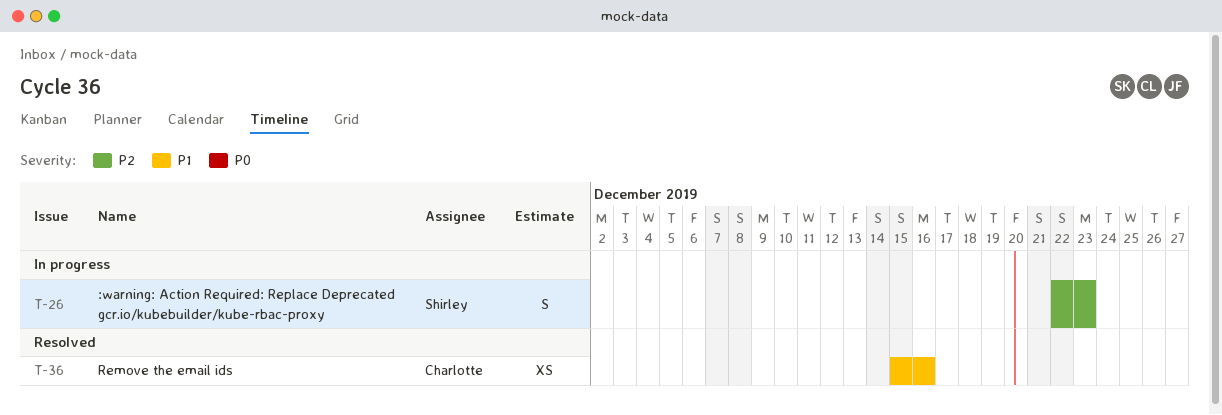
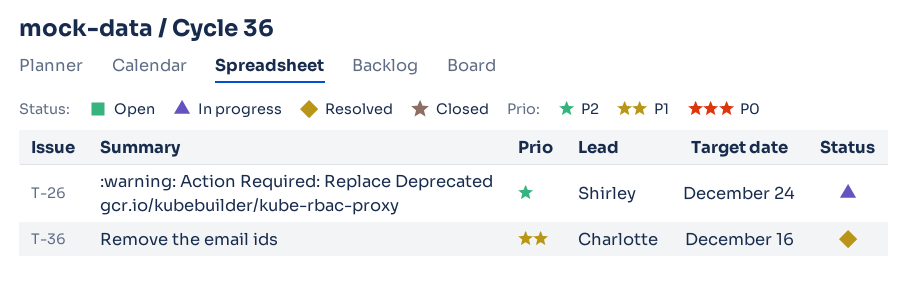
T-26, due: Dec 23 -> Dec 24

